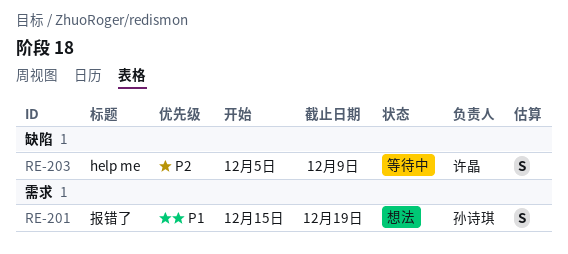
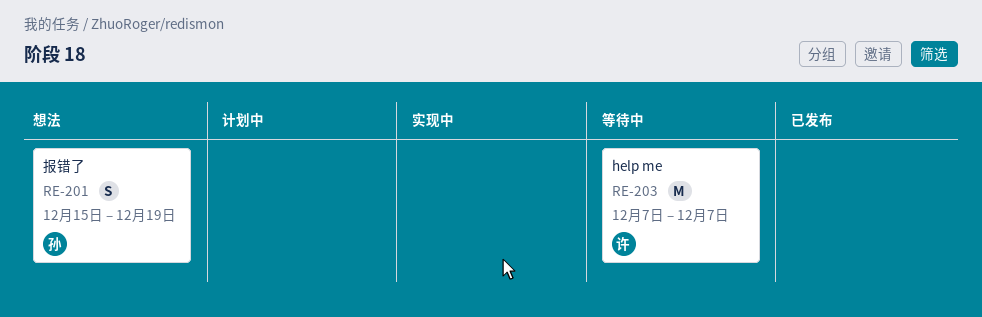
RE-203, estimate: S -> M
RE-203, start: Dec 5 -> Dec 7
RE-203, due: Dec 9 -> Dec 7

